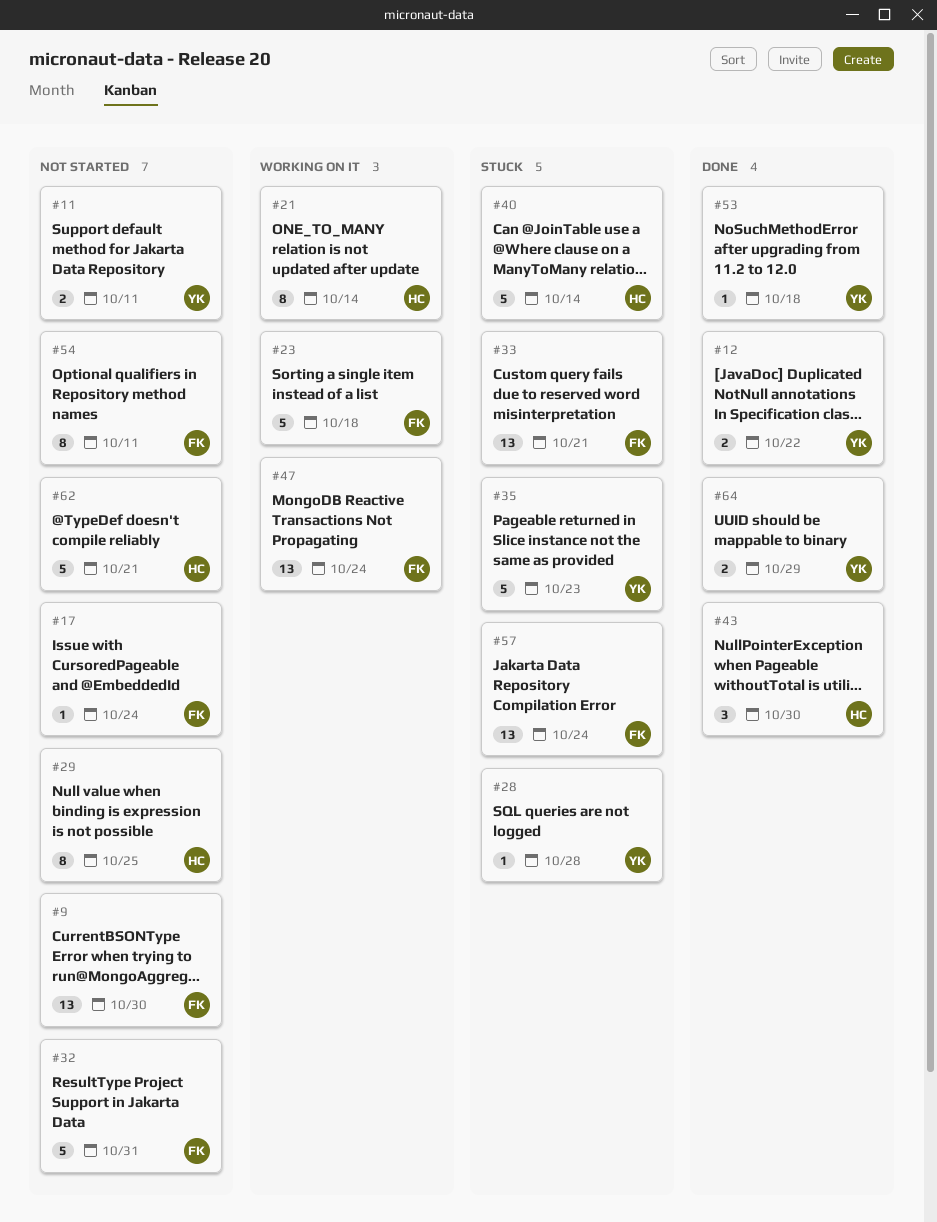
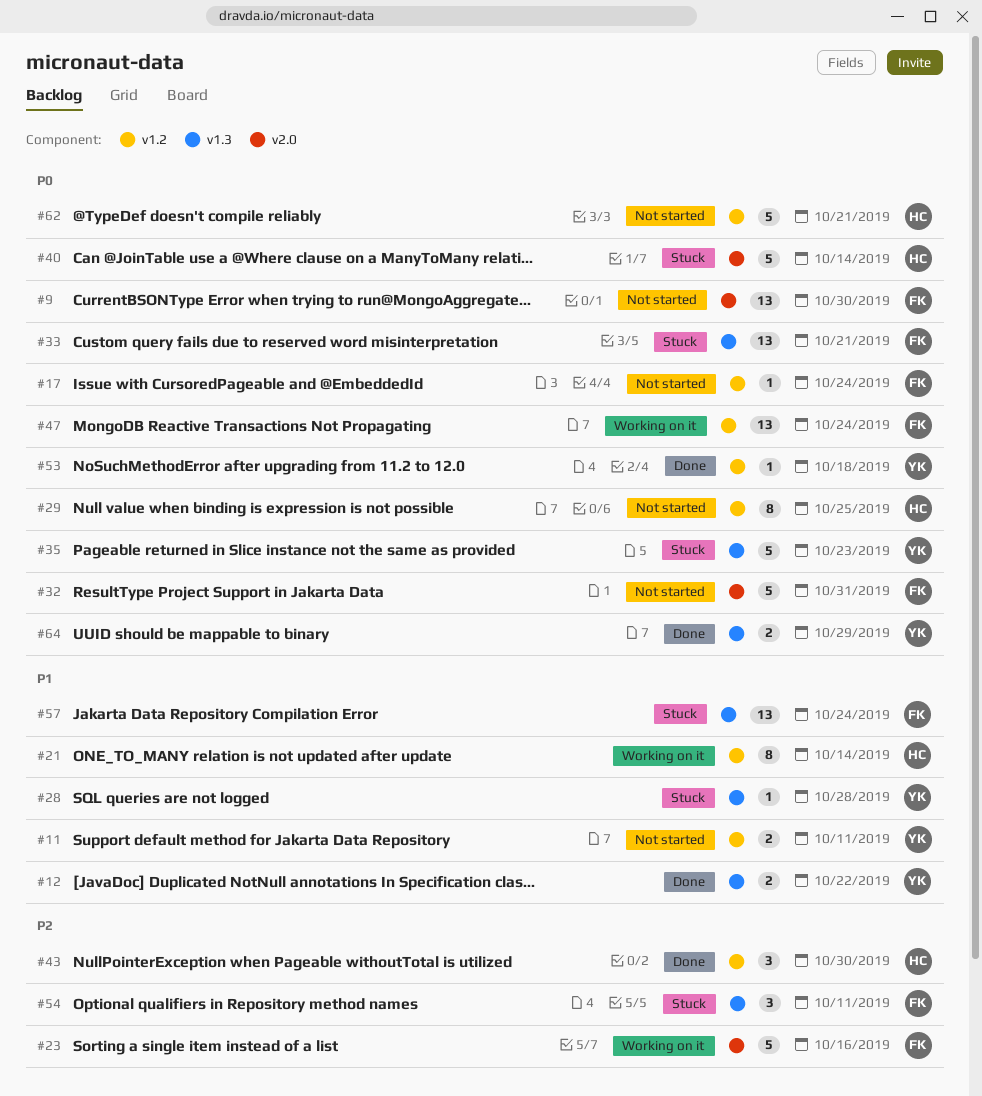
#23, due: Oct 18 -> Oct 16
#54, status: Not started -> Stuck
#54, estimate: 8 -> 3

